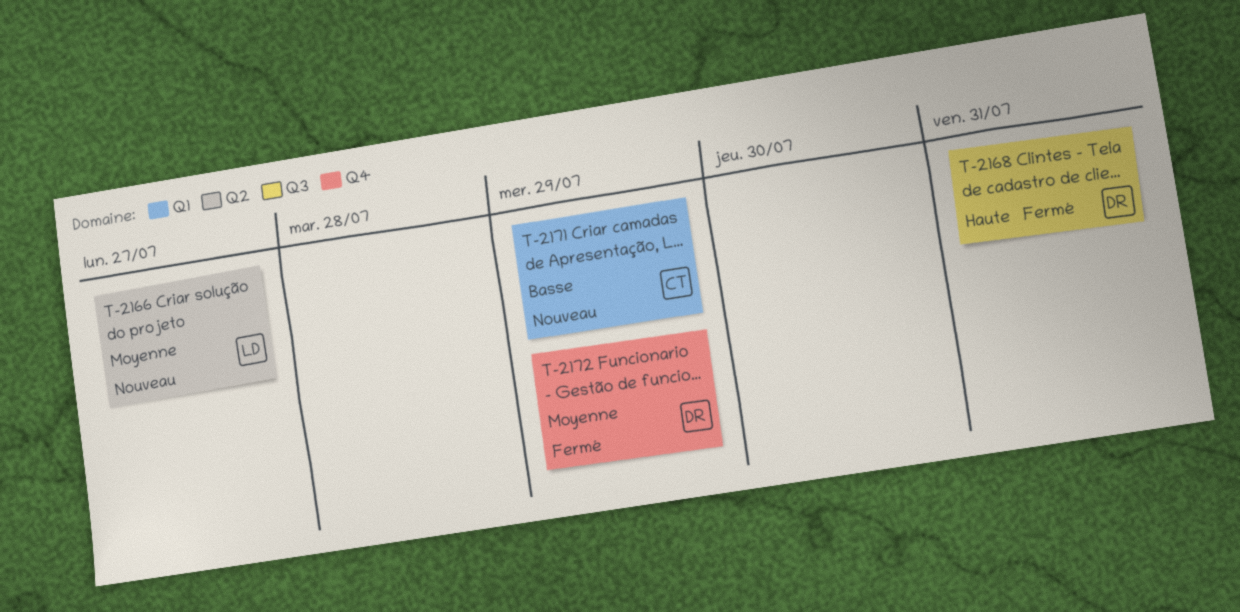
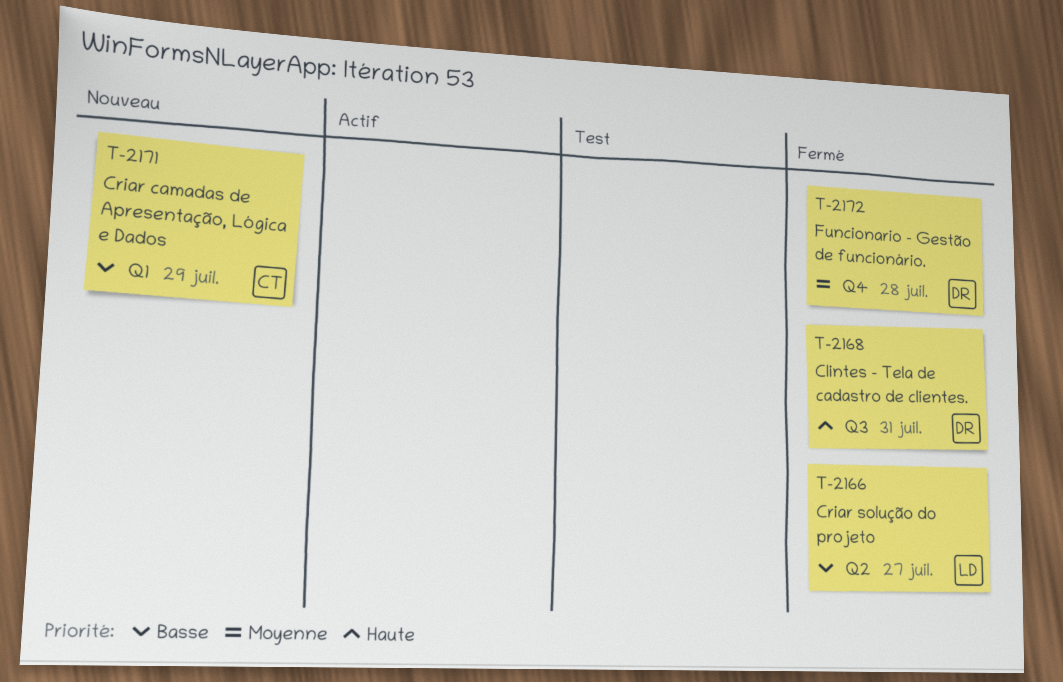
T-2166, status: Nouveau -> Fermé
T-2166, priority: Moyenne -> Basse
T-2172, due: Jul 29 -> Jul 28

